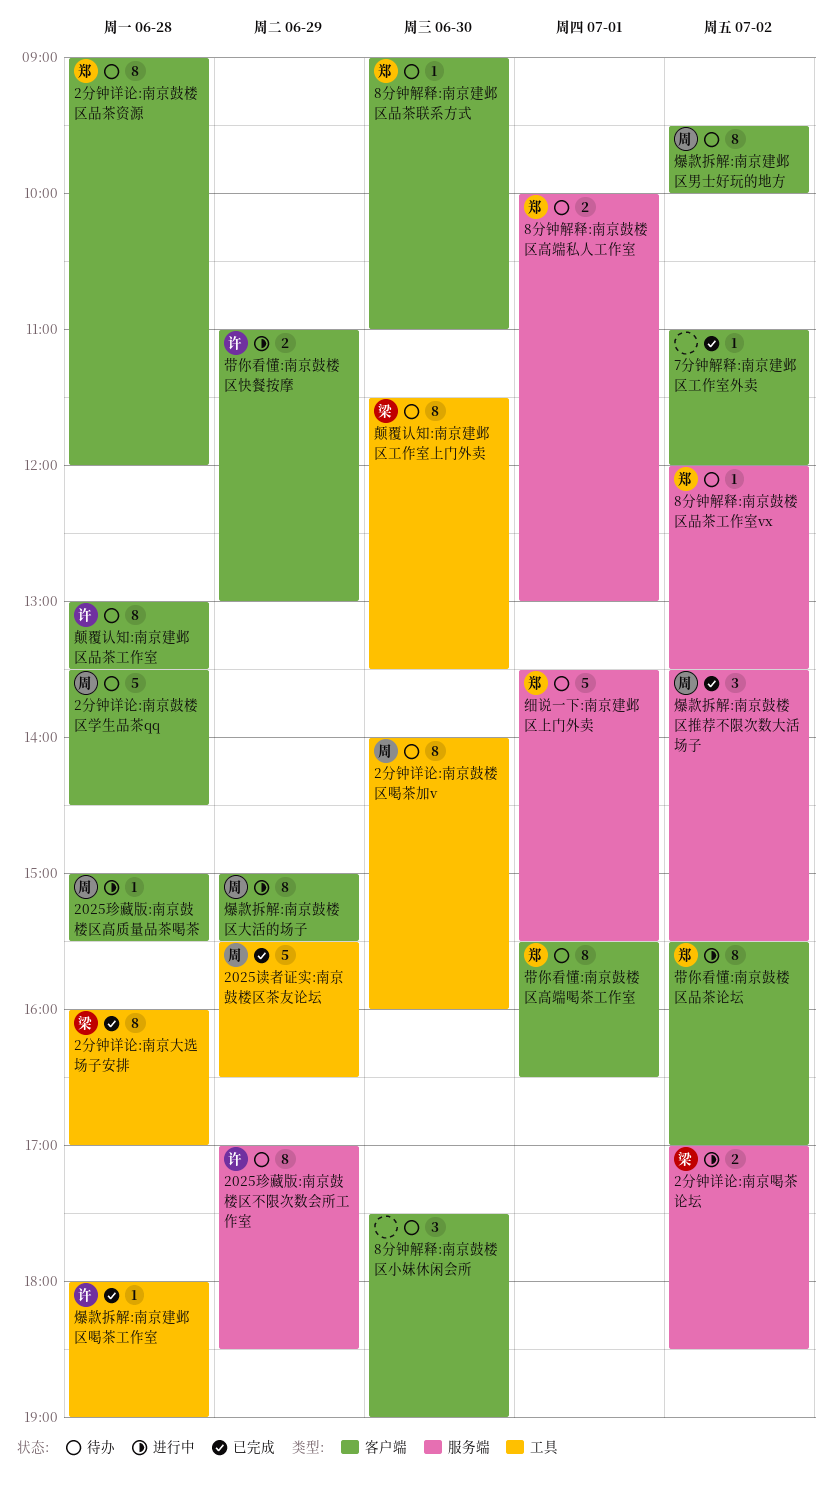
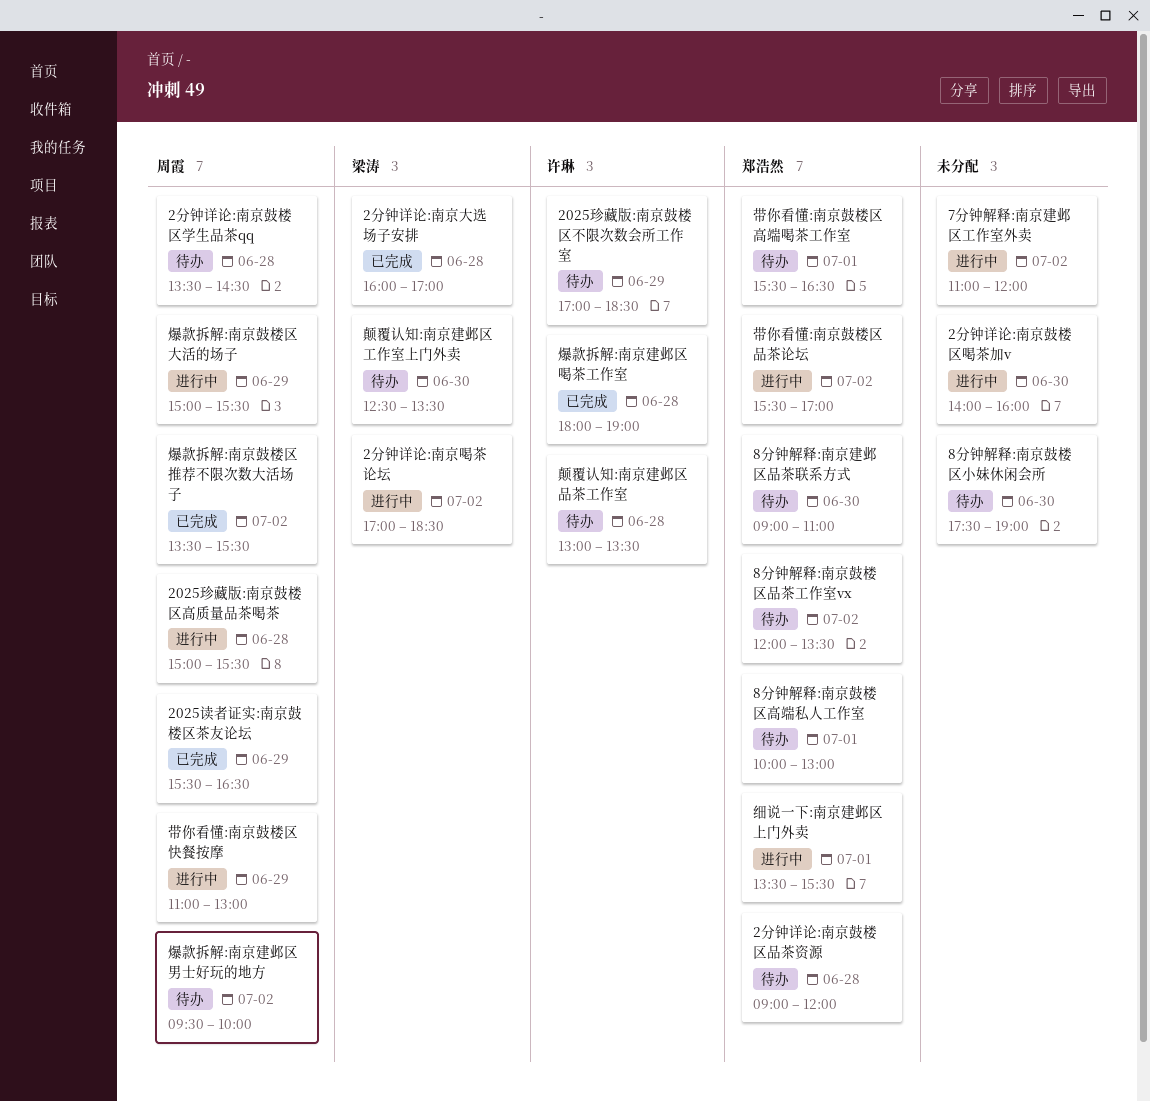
2分钟详论:南京鼓楼区喝茶加v, status: 待办 -> 进行中
2分钟详论:南京鼓楼区喝茶加v, owner: 周霞 -> none
7分钟解释:南京建邺区工作室外卖, status: 已完成 -> 进行中
带你看懂:南京鼓楼区快餐按摩, owner: 许琳 -> 周霞
细说一下:南京建邺区上门外卖, status: 待办 -> 进行中
颠覆认知:南京建邺区工作室上门外卖, begins: 11:30 -> 12:30

